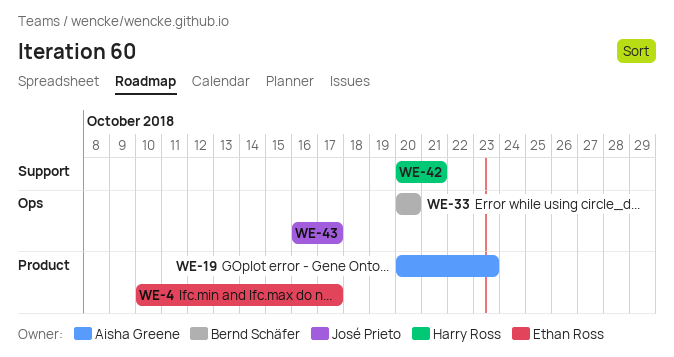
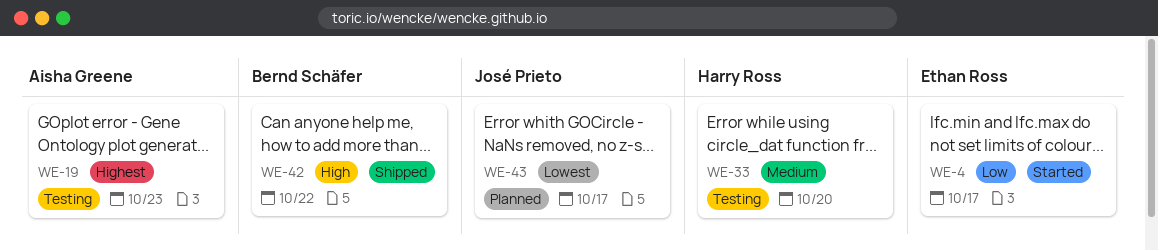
WE-33, owner: Bernd Schäfer -> Harry Ross
WE-42, owner: Harry Ross -> Bernd Schäfer
WE-42, due: Oct 21 -> Oct 22

